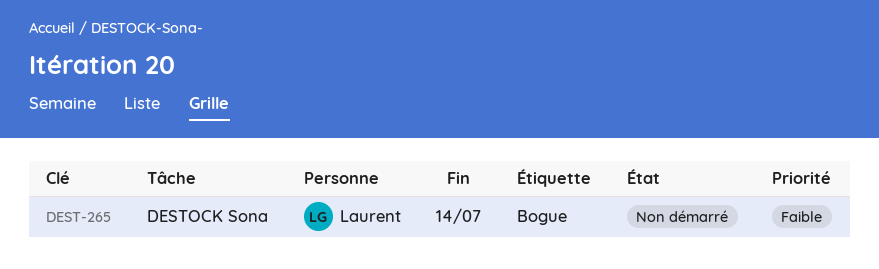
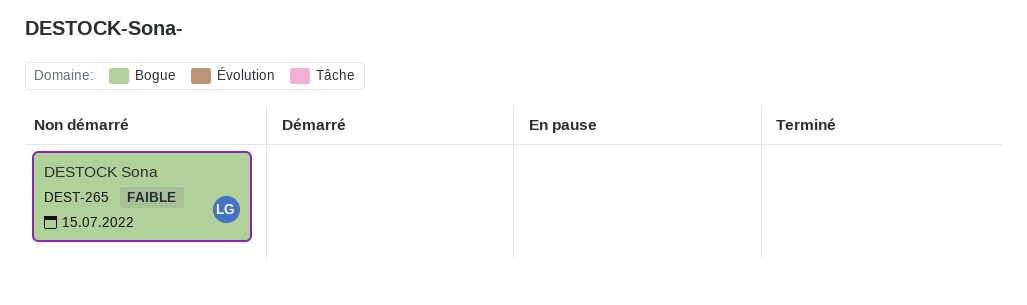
DEST-265, due: Jul 14 -> Jul 15

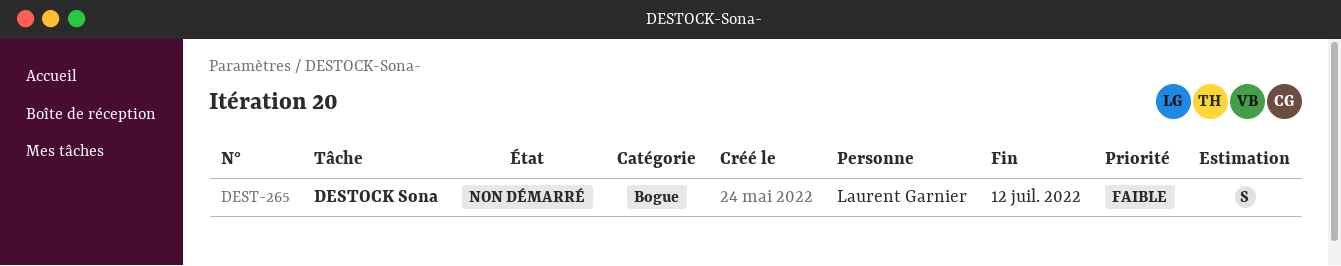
DEST-265, due: Jul 15 -> Jul 12

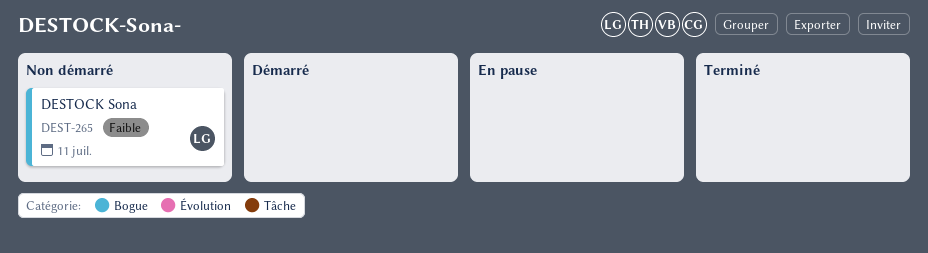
DEST-265, due: Jul 12 -> Jul 11

